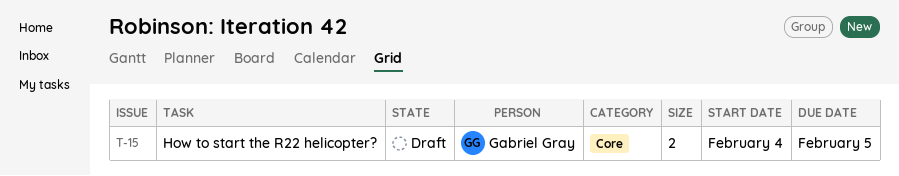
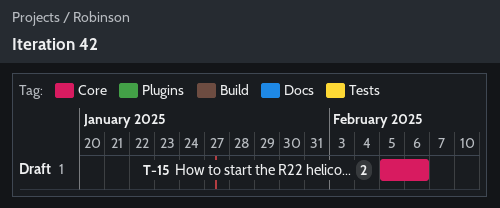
T-15, start: Feb 4 -> Feb 5
T-15, due: Feb 5 -> Feb 6

